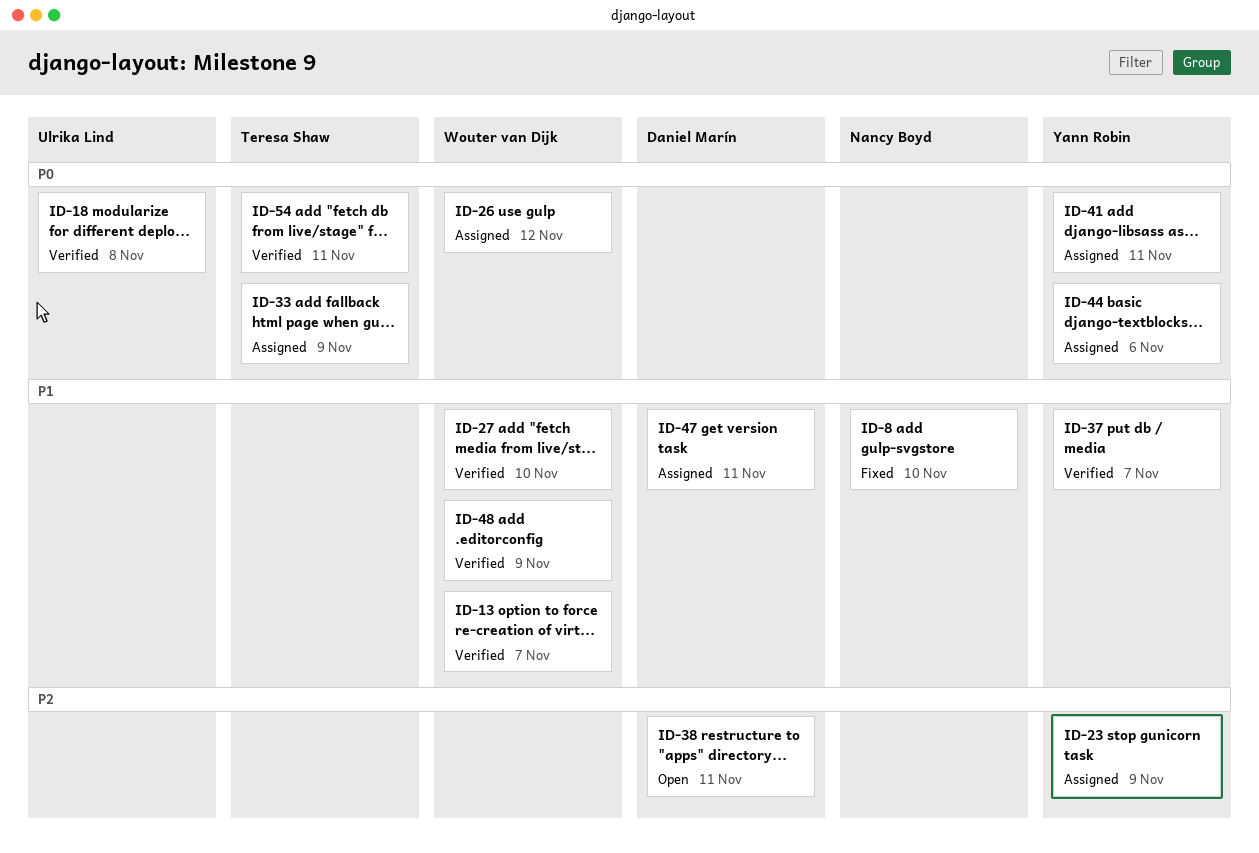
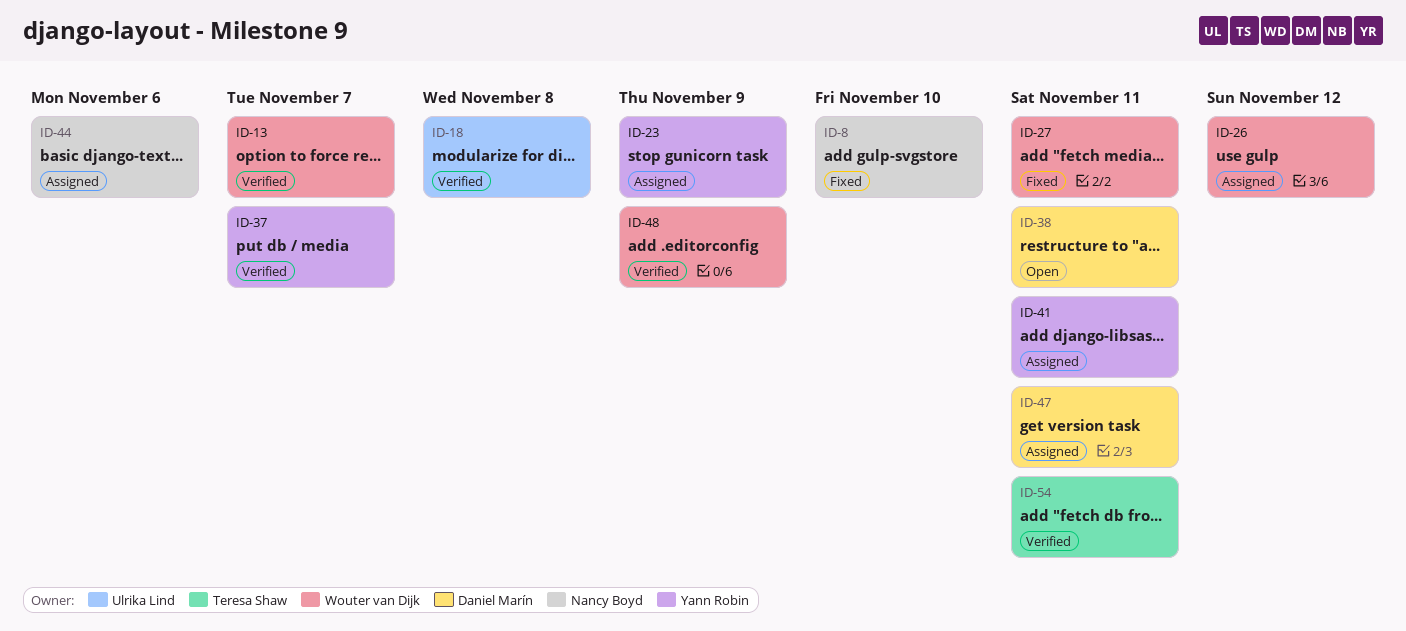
ID-27, status: Verified -> Fixed
ID-27, due: Nov 10 -> Nov 11
ID-33: present -> none
ID-44, owner: Yann Robin -> Nancy Boyd

